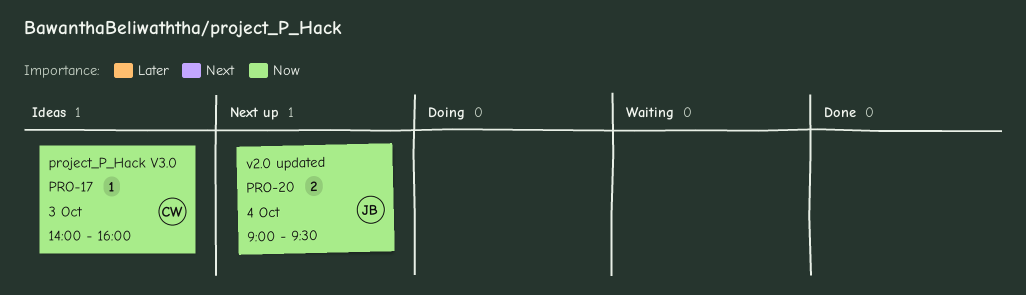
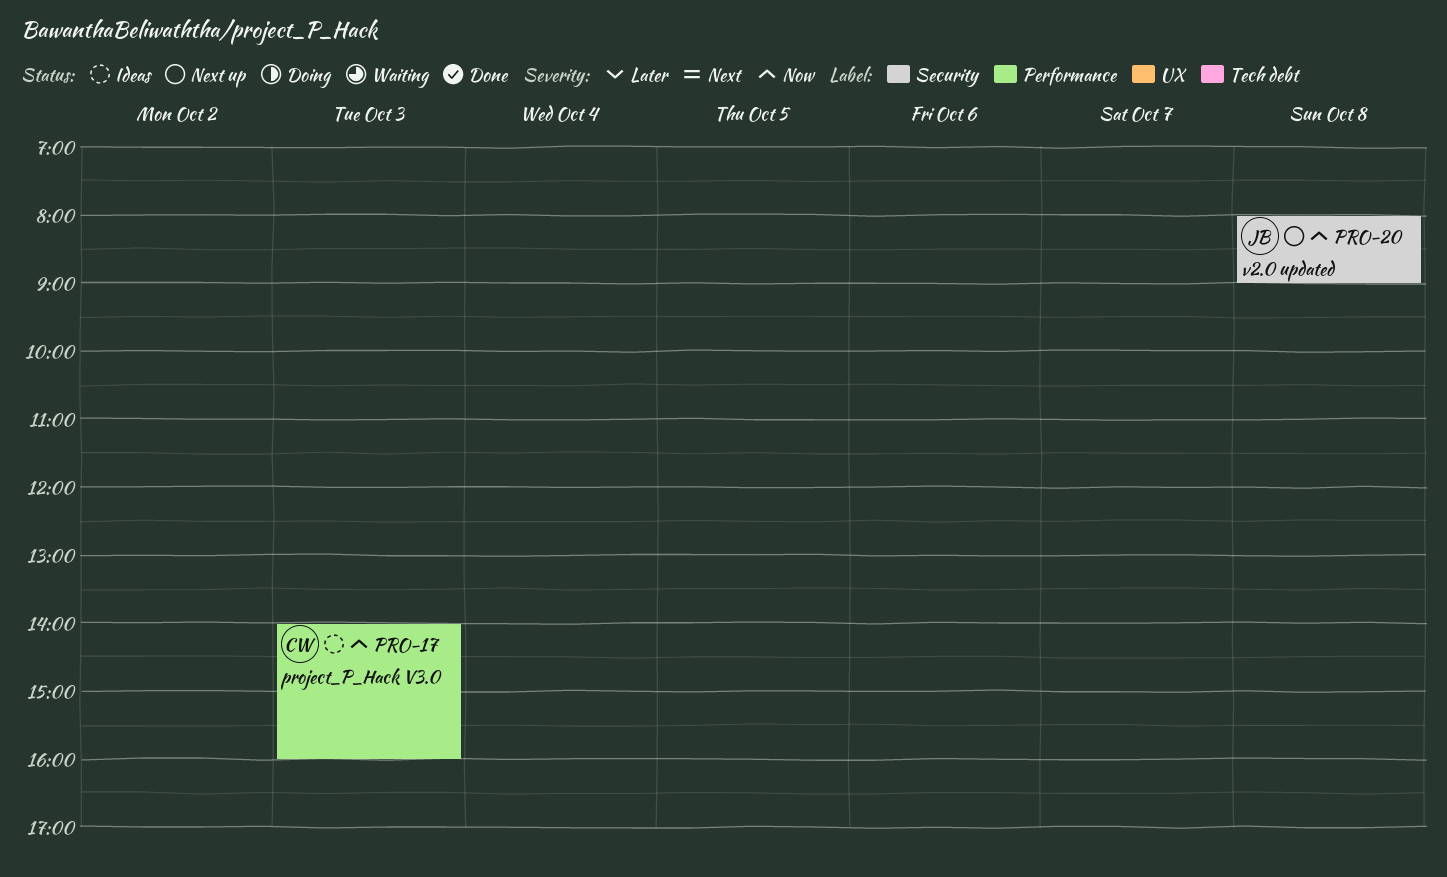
PRO-20, day: Oct 4 -> Oct 8
PRO-20, begins: 09:00 -> 08:00
PRO-20, ends: 09:30 -> 09:00

